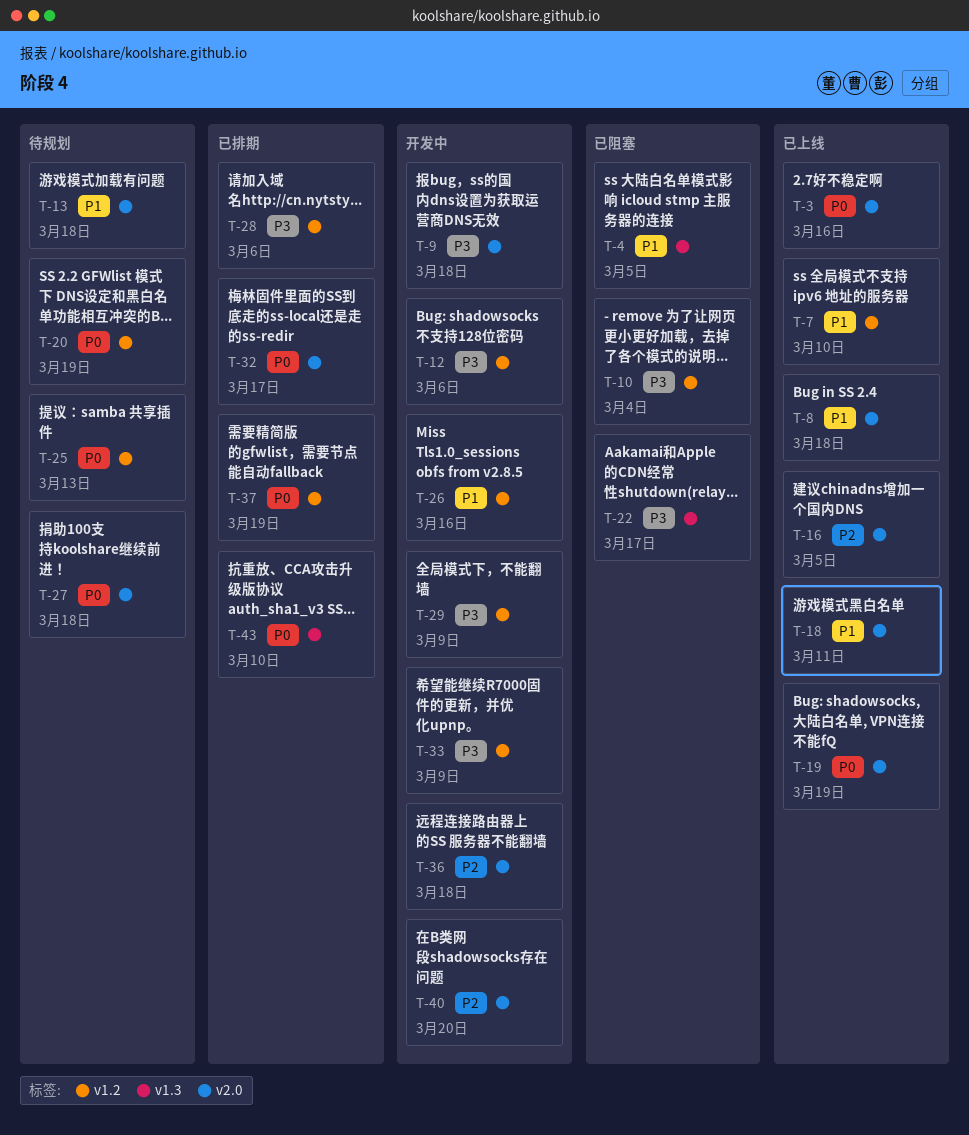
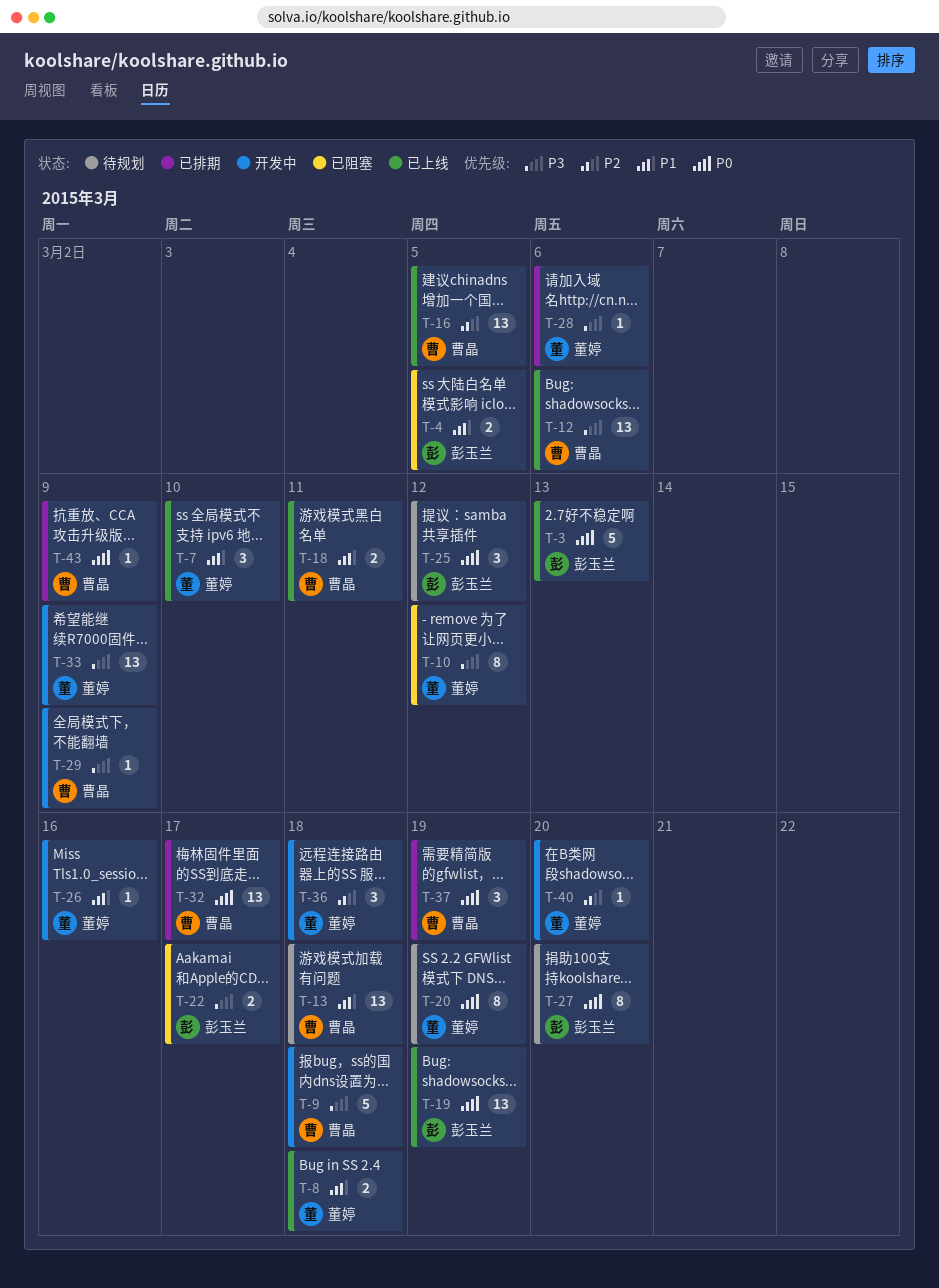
T-3, due: Mar 16 -> Mar 13
T-10, due: Mar 4 -> Mar 12
T-12, status: 开发中 -> 已上线
T-25, due: Mar 13 -> Mar 12
T-27, due: Mar 18 -> Mar 20
T-43, due: Mar 10 -> Mar 9

